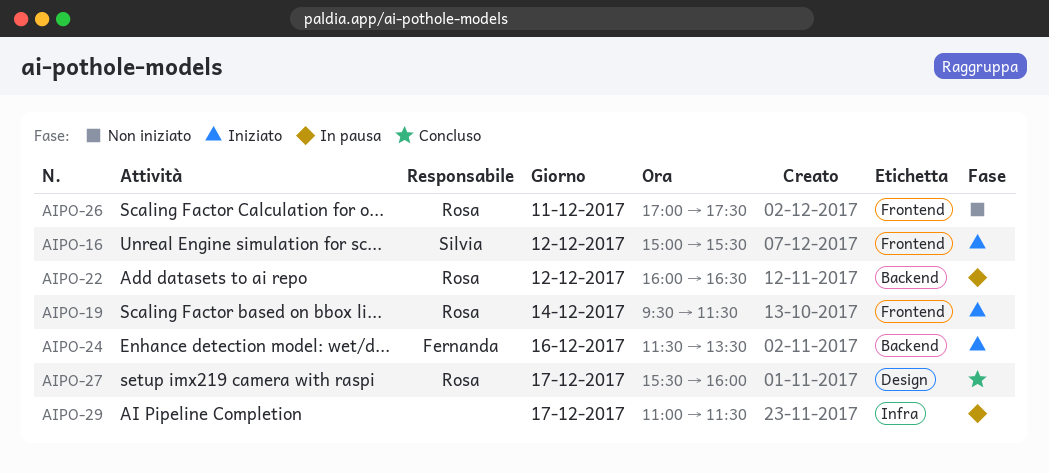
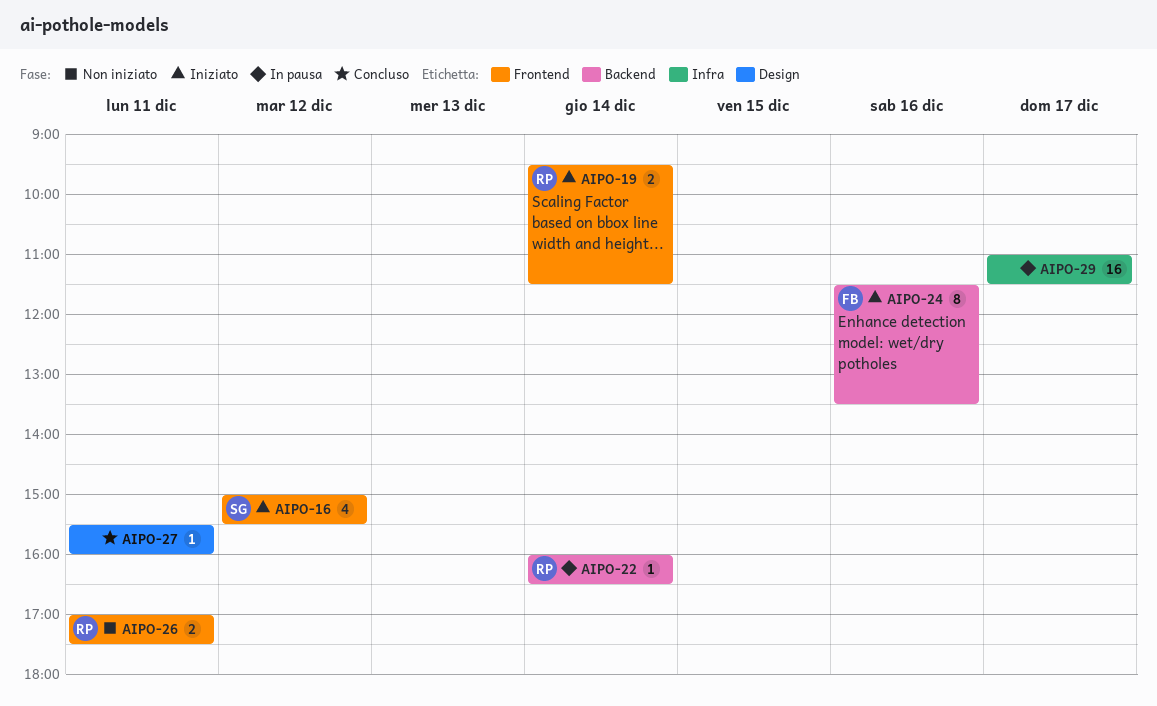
AIPO-22, day: Dec 12 -> Dec 14
AIPO-27, owner: Rosa -> none
AIPO-27, day: Dec 17 -> Dec 11

